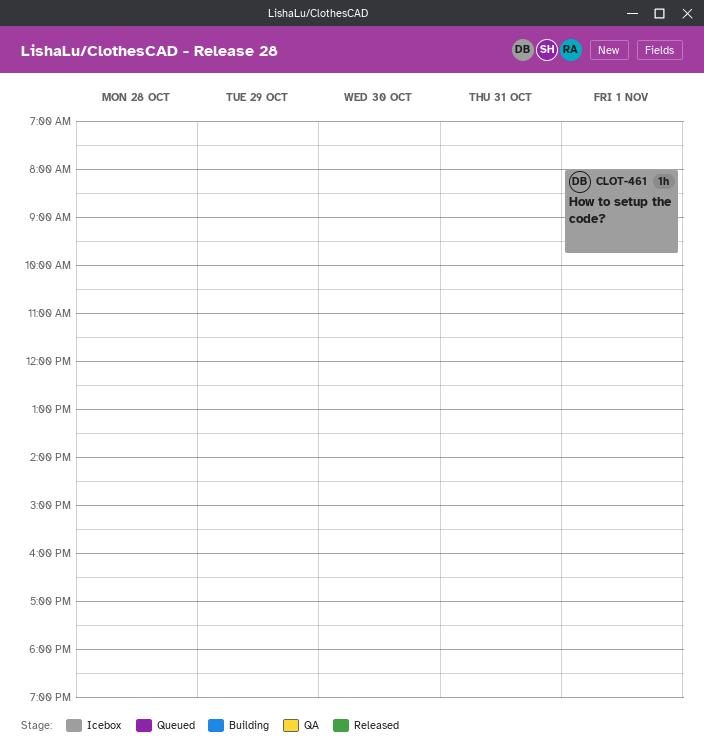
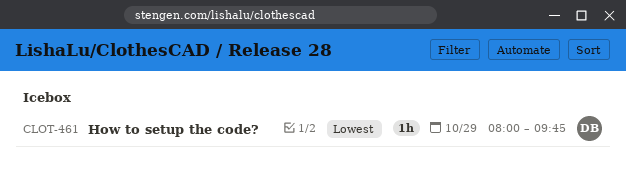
CLOT-461, day: Nov 1 -> Oct 29

